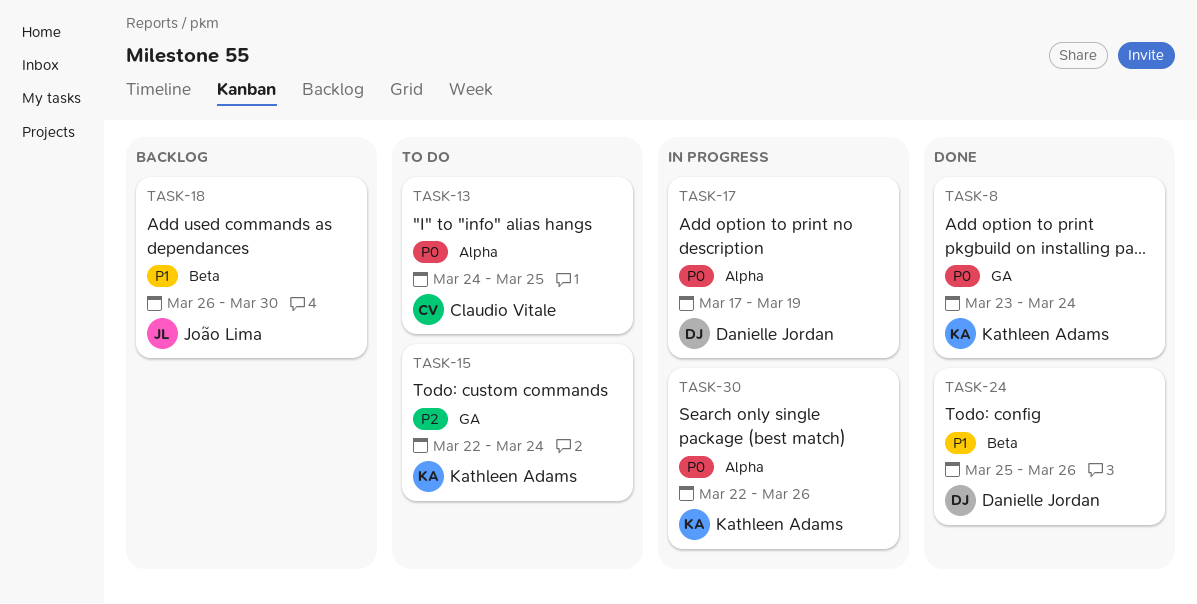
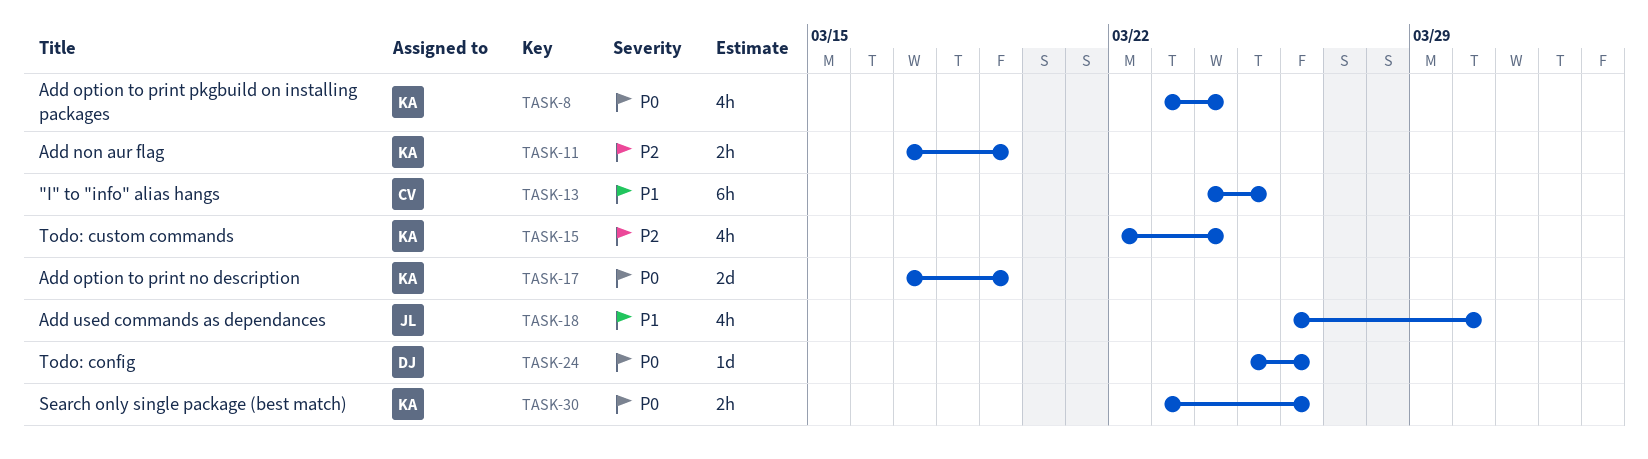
TASK-11: none -> present
TASK-13, priority: P0 -> P1
TASK-17, owner: Danielle Jordan -> Kathleen Adams
TASK-24, priority: P1 -> P0
TASK-30, start: Mar 22 -> Mar 23

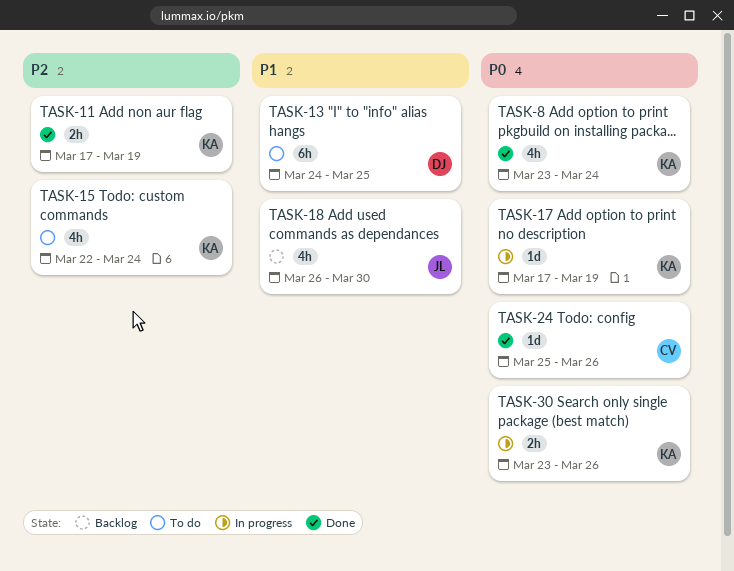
TASK-13, owner: CV -> DJ
TASK-17, estimate: 2d -> 1d
TASK-24, owner: DJ -> CV

